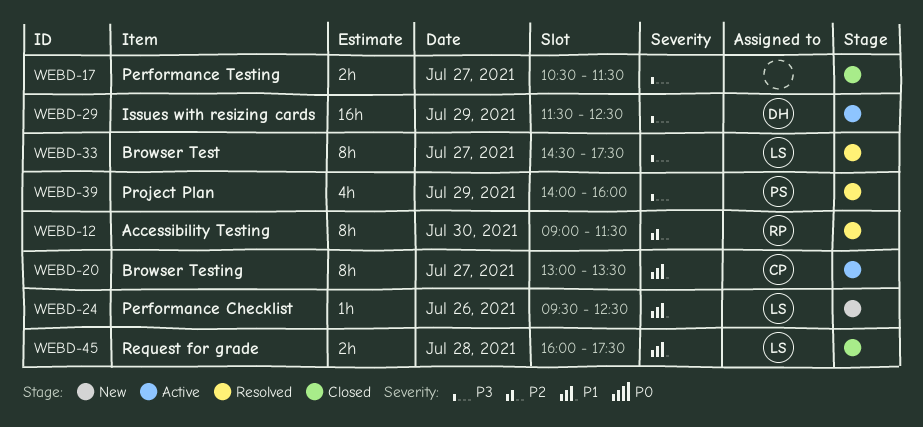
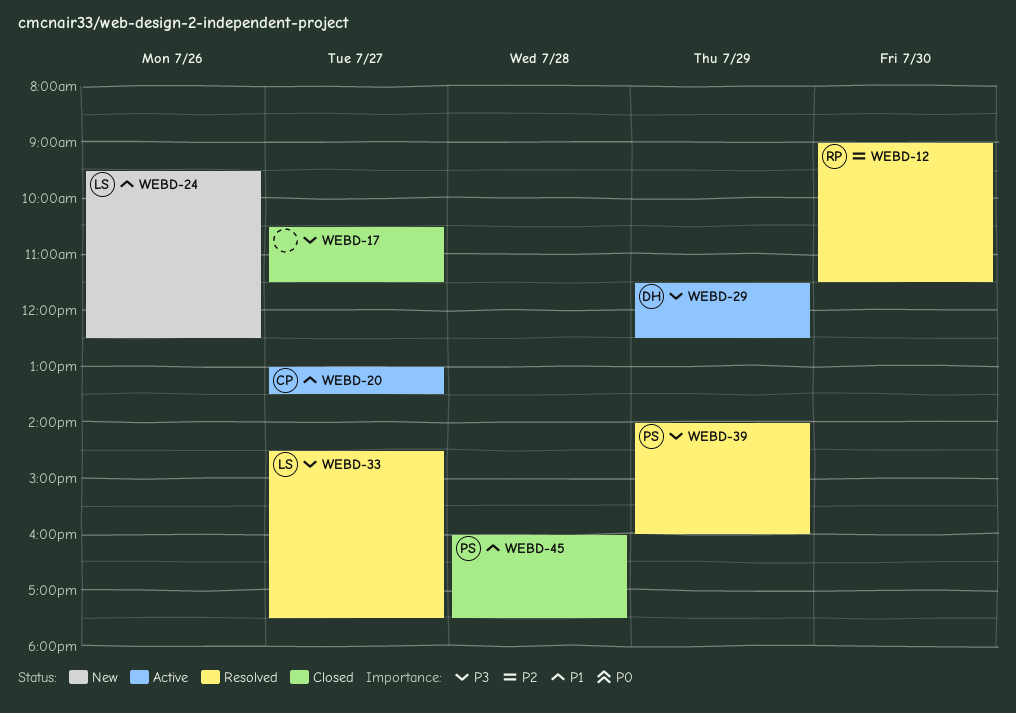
WEBD-45, owner: LS -> PS

